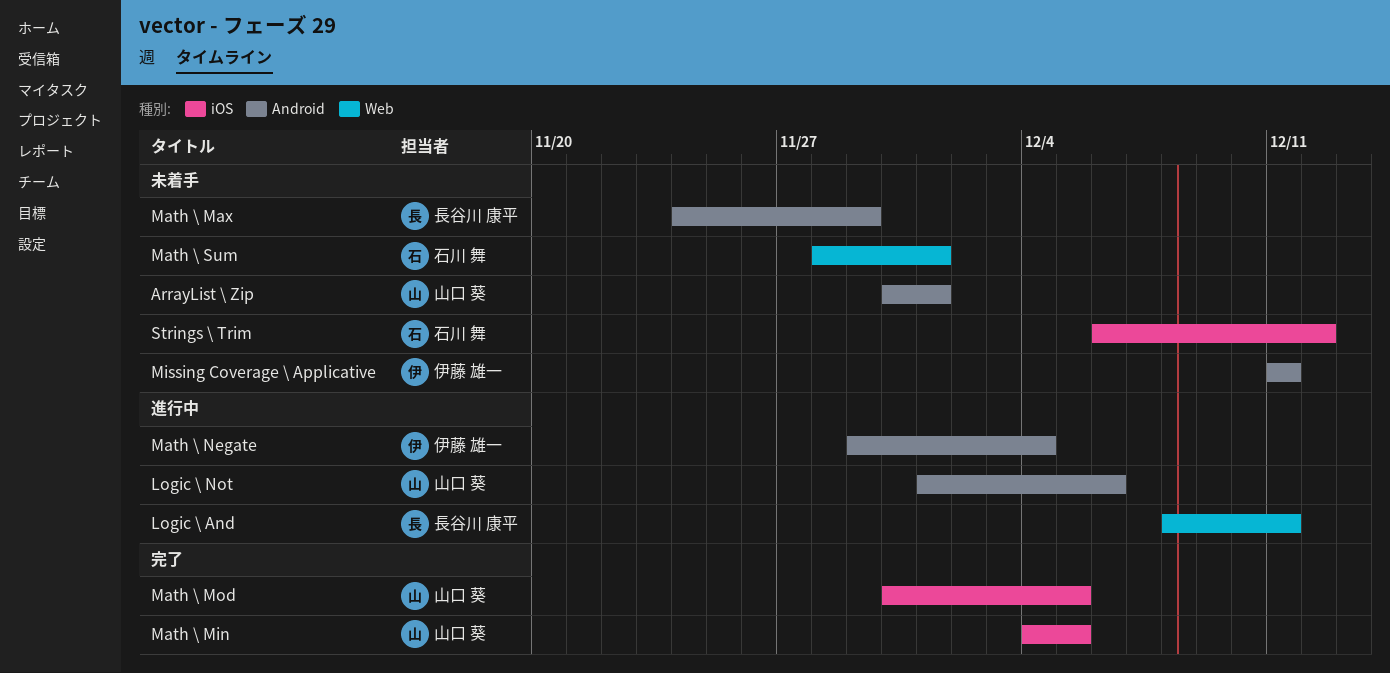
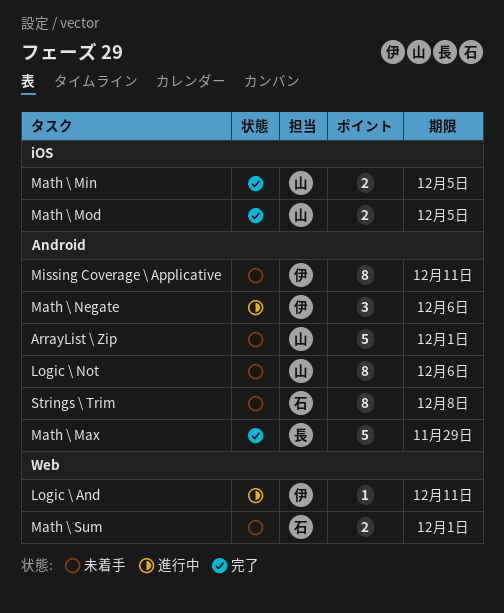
Logic \ And, owner: 長谷川 康平 -> 伊藤 雄一
Logic \ Not, status: 進行中 -> 未着手
Math \ Max, status: 未着手 -> 完了
Math \ Negate, due: Dec 4 -> Dec 6
Strings \ Trim, label: iOS -> Android
Strings \ Trim, due: Dec 12 -> Dec 8

